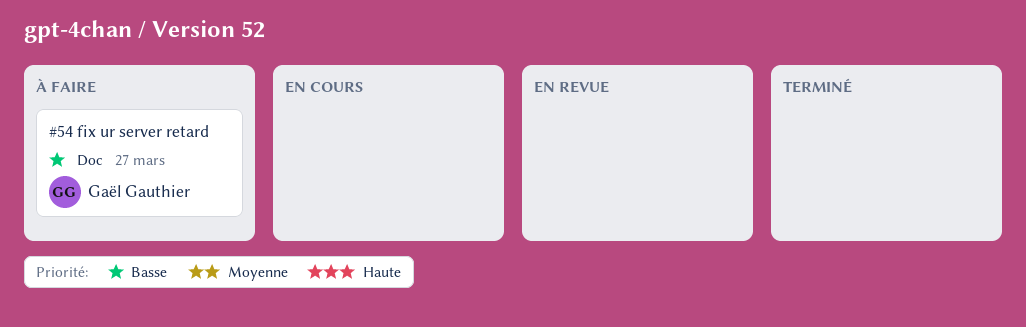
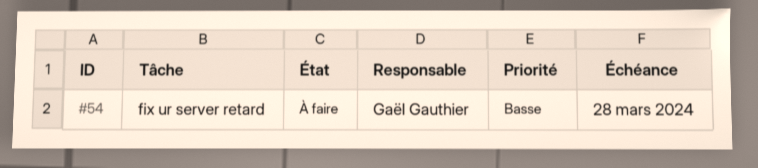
#54, due: Mar 27 -> Mar 28

